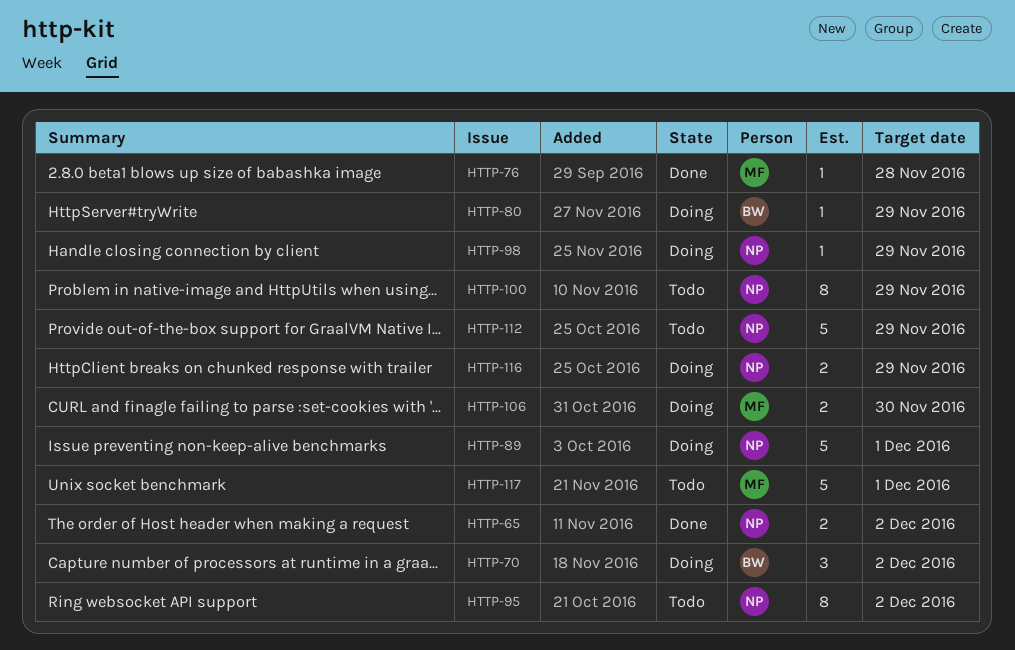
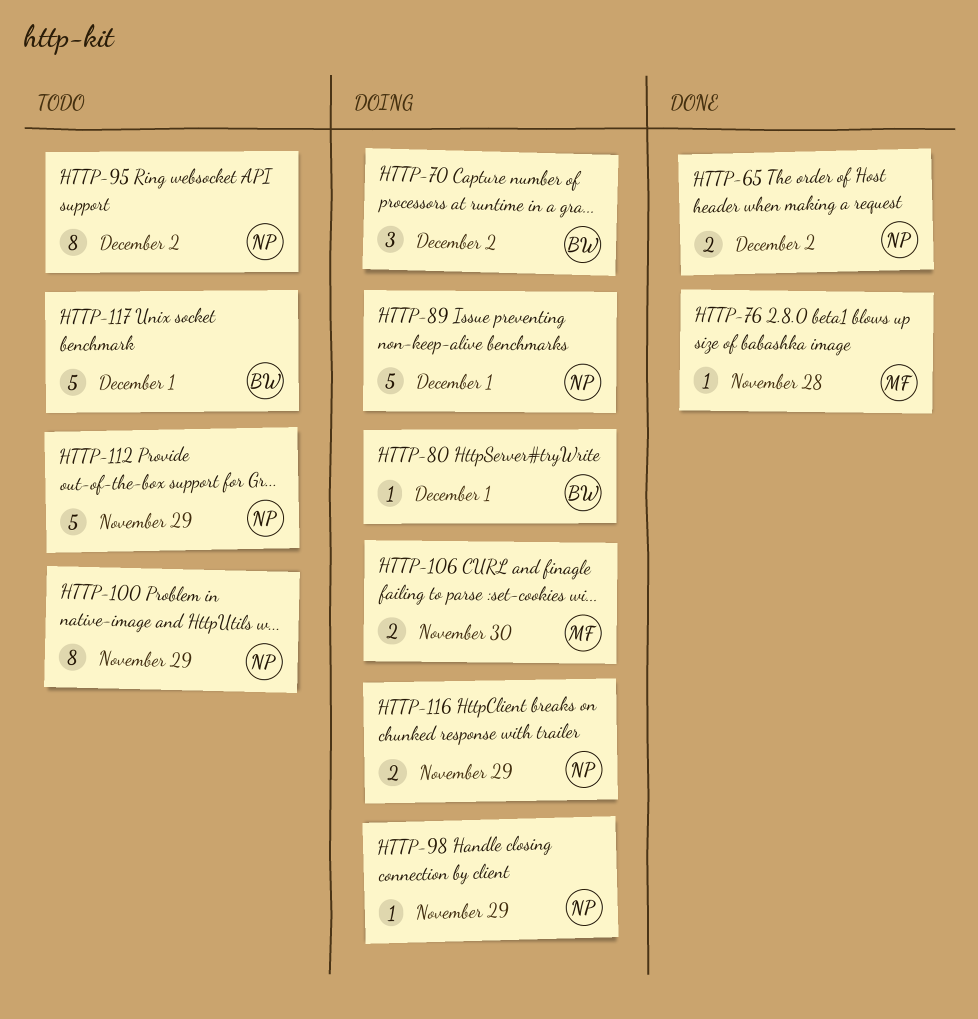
HTTP-80, due: Nov 29 -> Dec 1
HTTP-117, owner: MF -> BW

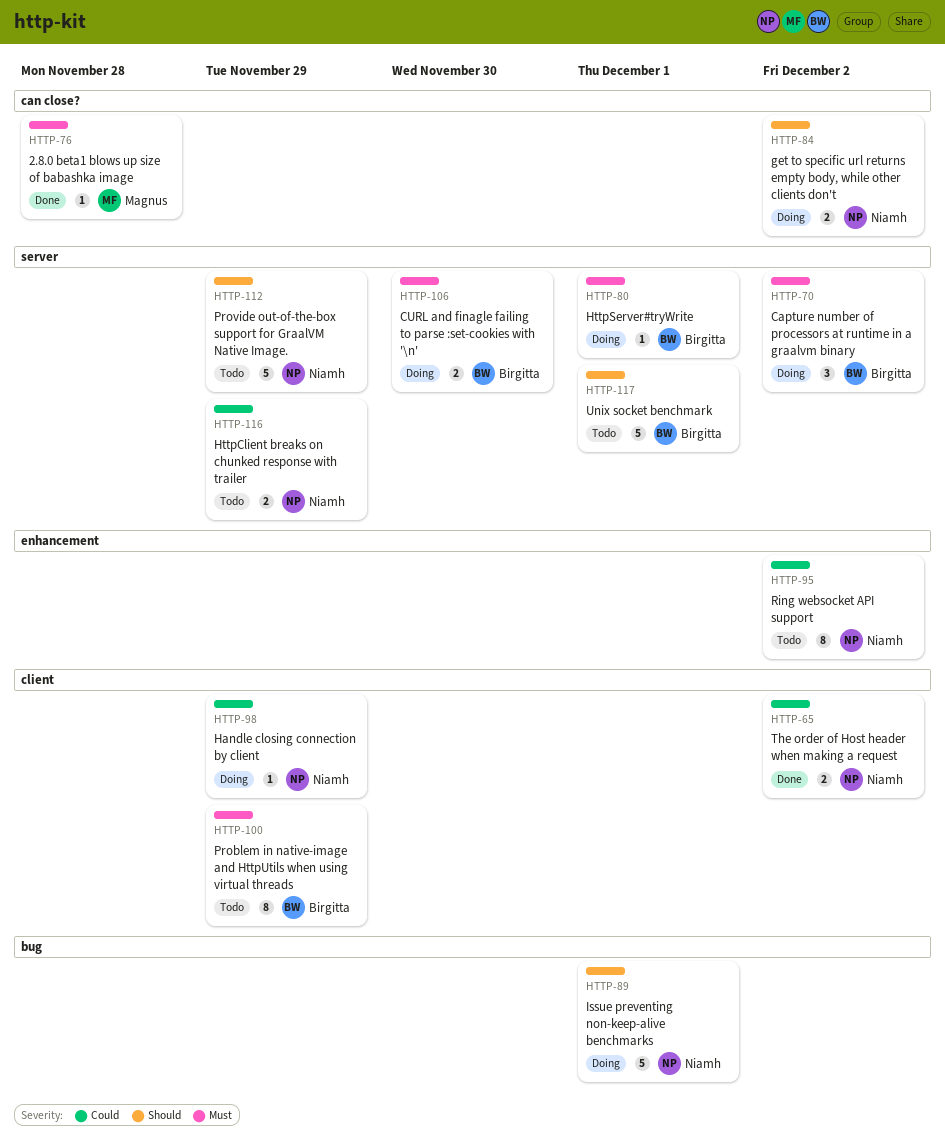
HTTP-84: none -> present
HTTP-100, owner: Niamh -> Birgitta
HTTP-106, owner: Magnus -> Birgitta
HTTP-116, status: Doing -> Todo

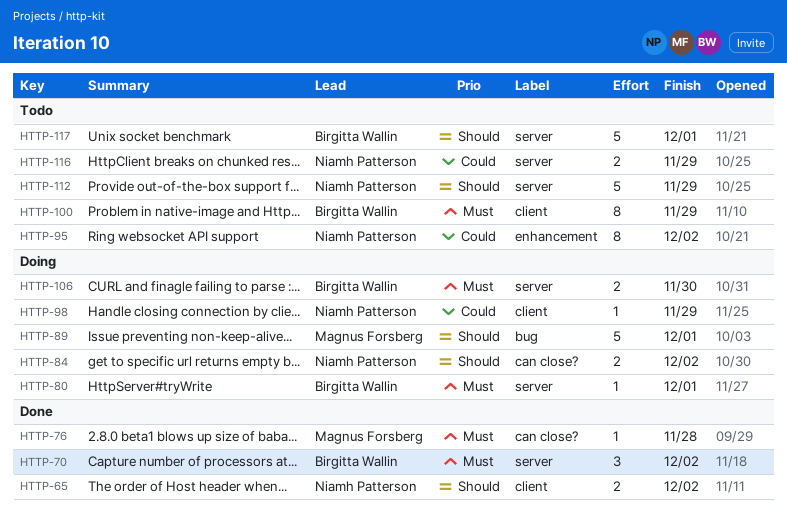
HTTP-65, priority: Could -> Should
HTTP-70, status: Doing -> Done
HTTP-89, owner: Niamh Patterson -> Magnus Forsberg

